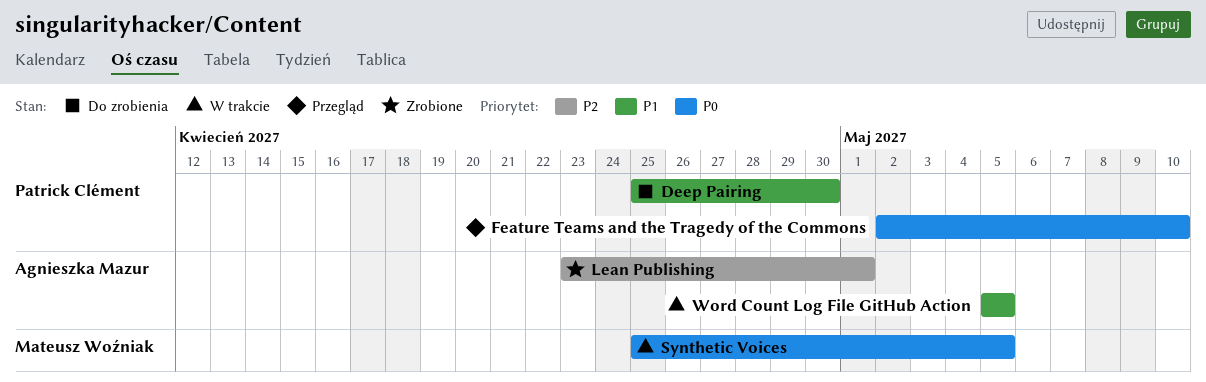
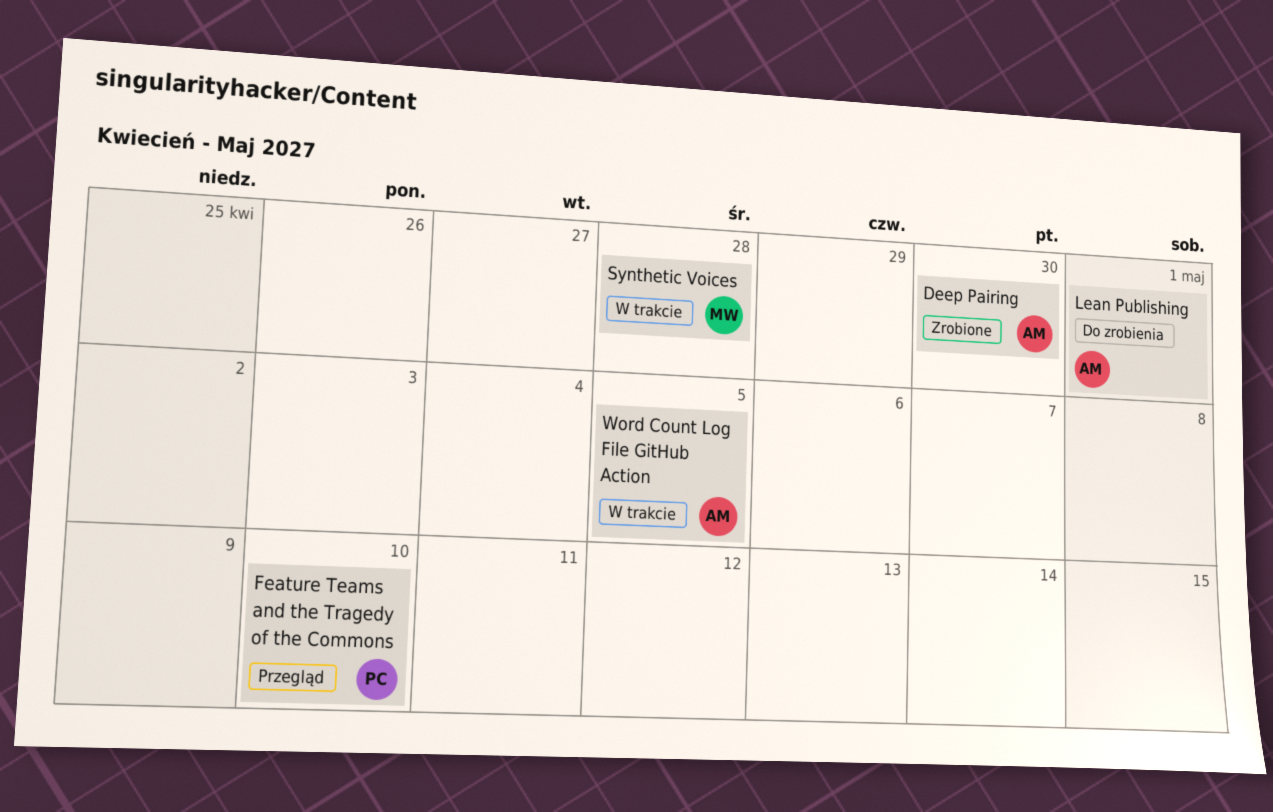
Deep Pairing, status: Do zrobienia -> Zrobione
Deep Pairing, owner: Patrick Clément -> Agnieszka Mazur
Lean Publishing, status: Zrobione -> Do zrobienia
Synthetic Voices, due: May 5 -> Apr 28

